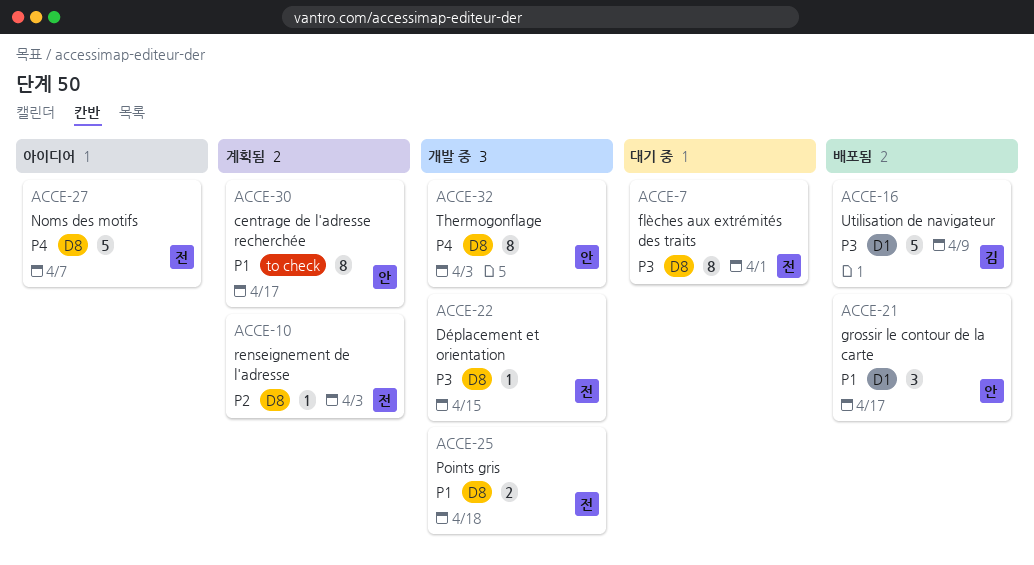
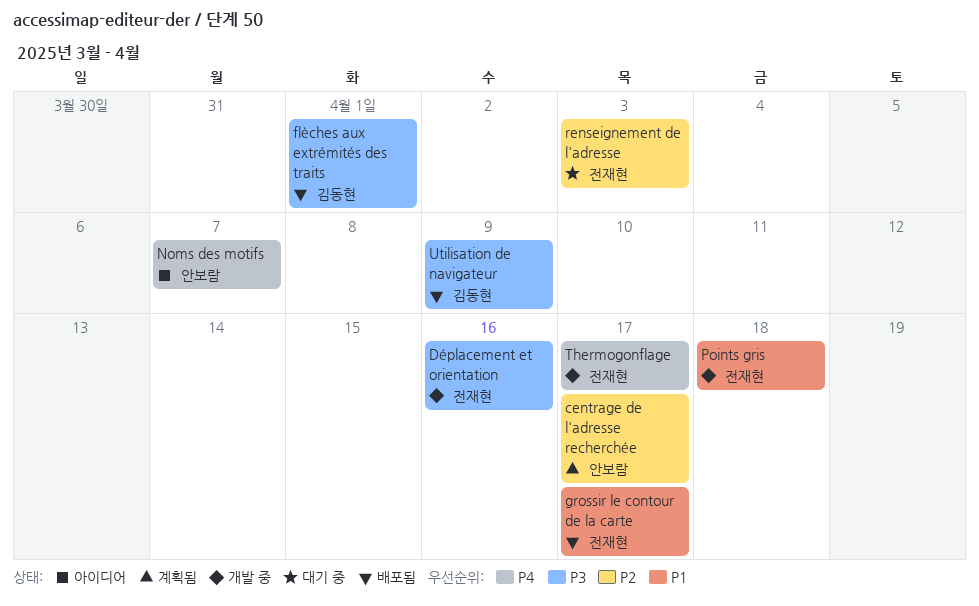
centrage de l'adresse recherchée, priority: P1 -> P2
Déplacement et orientation, due: Apr 15 -> Apr 16
flèches aux extrémités des traits, status: 대기 중 -> 배포됨
flèches aux extrémités des traits, owner: 전재현 -> 김동현
grossir le contour de la carte, owner: 안보람 -> 전재현
Noms des motifs, owner: 전재현 -> 안보람
renseignement de l'adresse, status: 계획됨 -> 대기 중
Thermogonflage, owner: 안보람 -> 전재현
Thermogonflage, due: Apr 3 -> Apr 17

